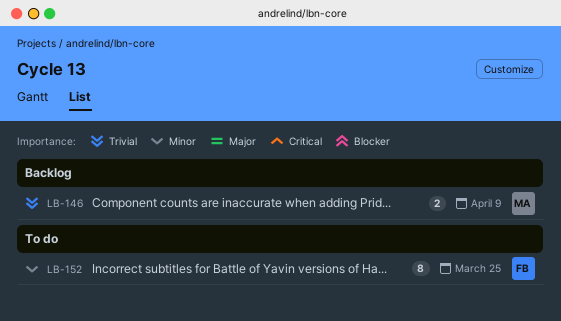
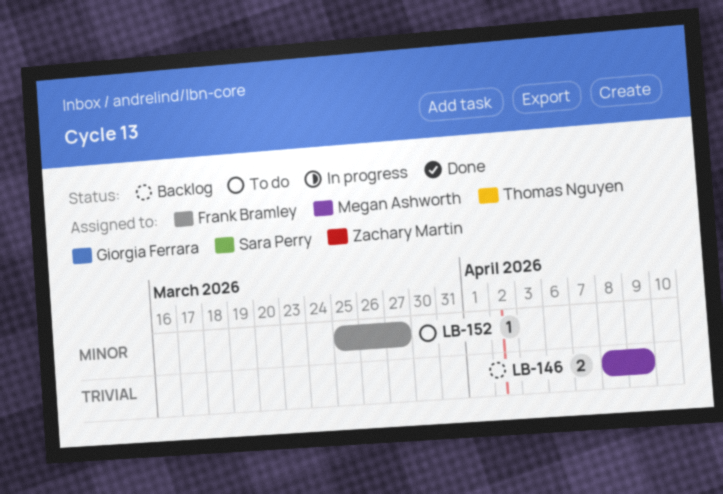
LB-152, estimate: 8 -> 1
LB-152, due: Mar 25 -> Mar 27

